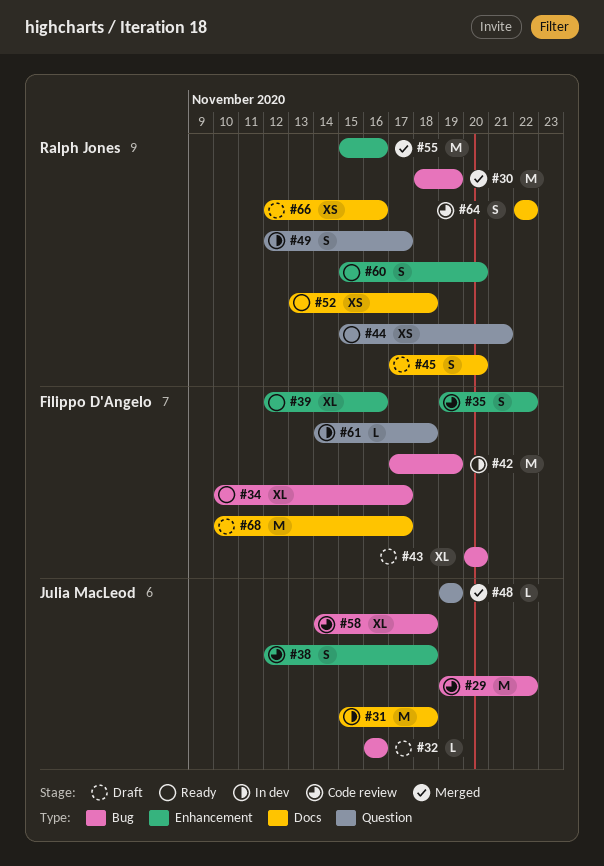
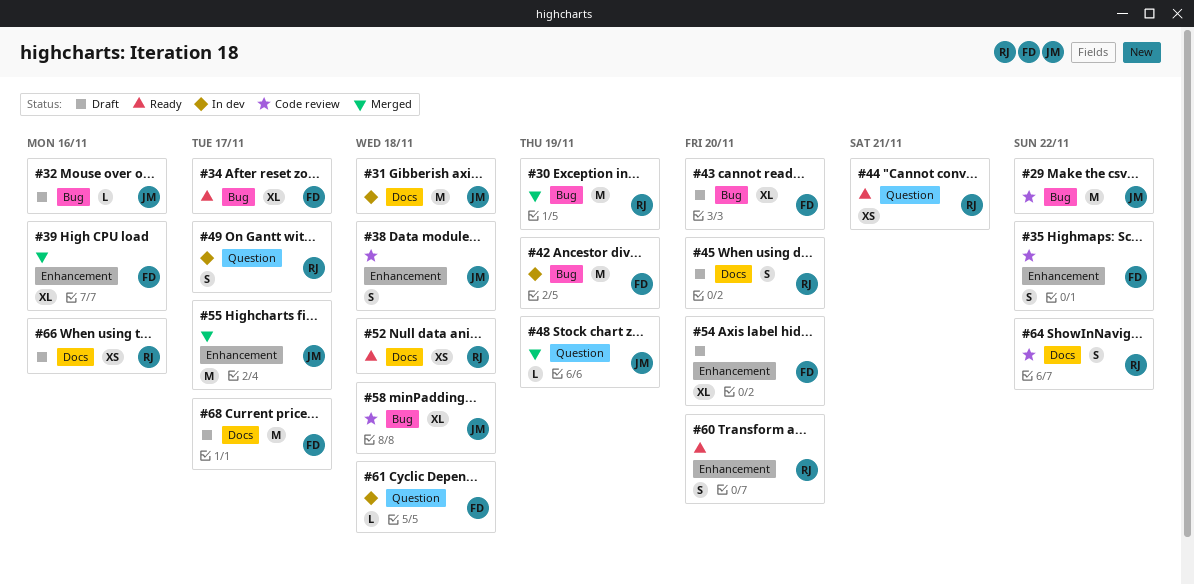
#39, status: Ready -> Merged
#54: none -> present
#55, owner: Ralph Jones -> Julia MacLeod
#55, due: Nov 16 -> Nov 17

